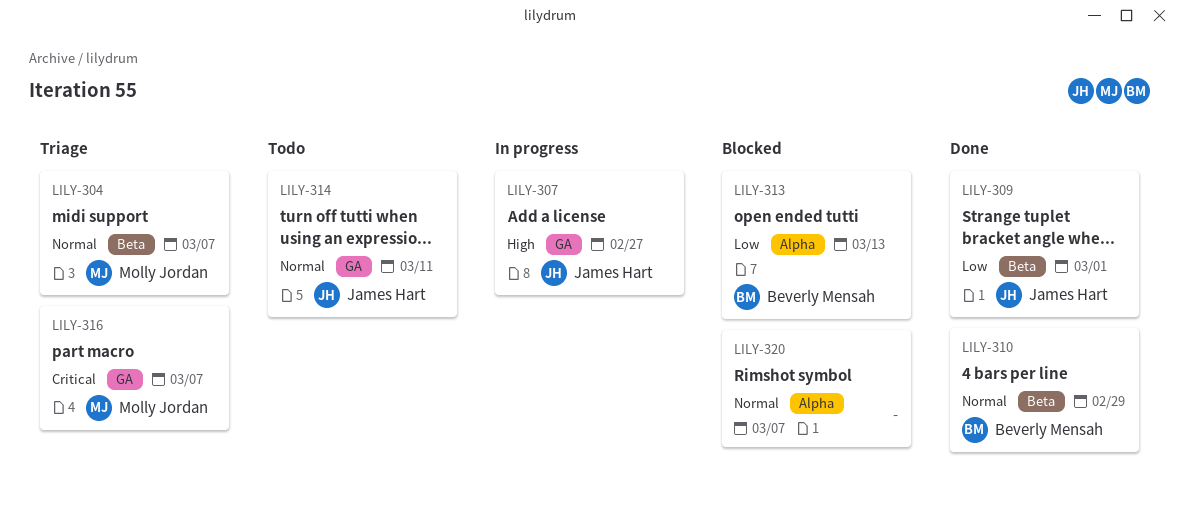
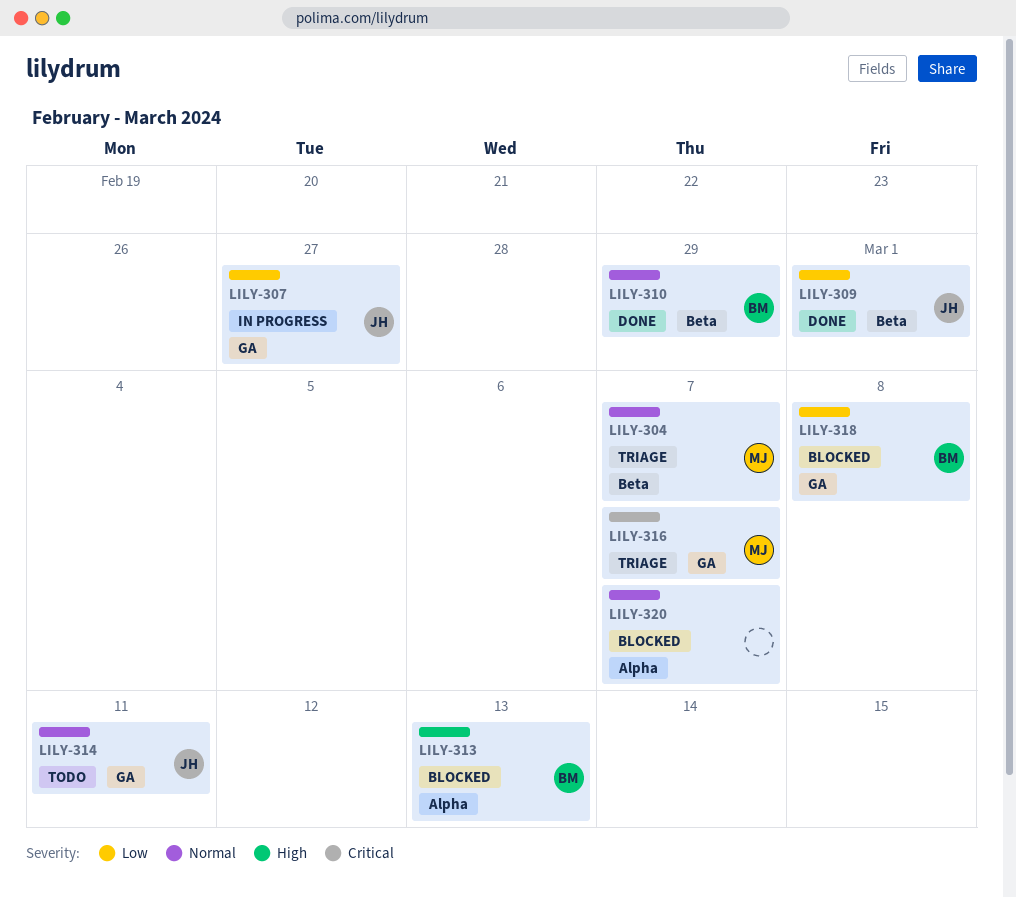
LILY-307, priority: High -> Low
LILY-313, priority: Low -> High
LILY-318: none -> present

